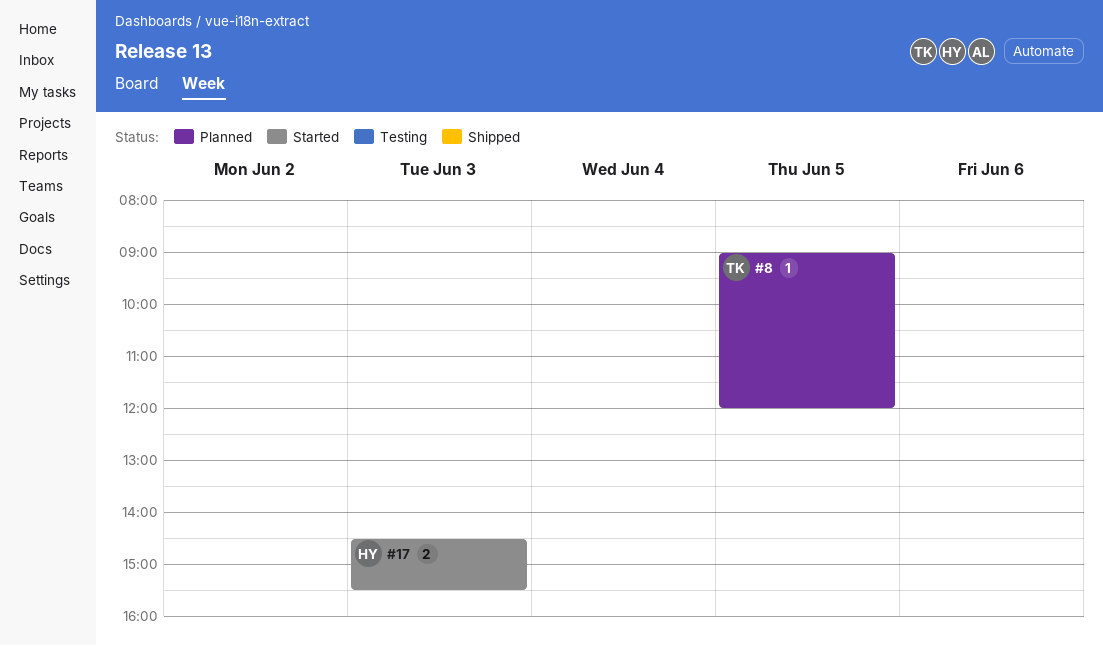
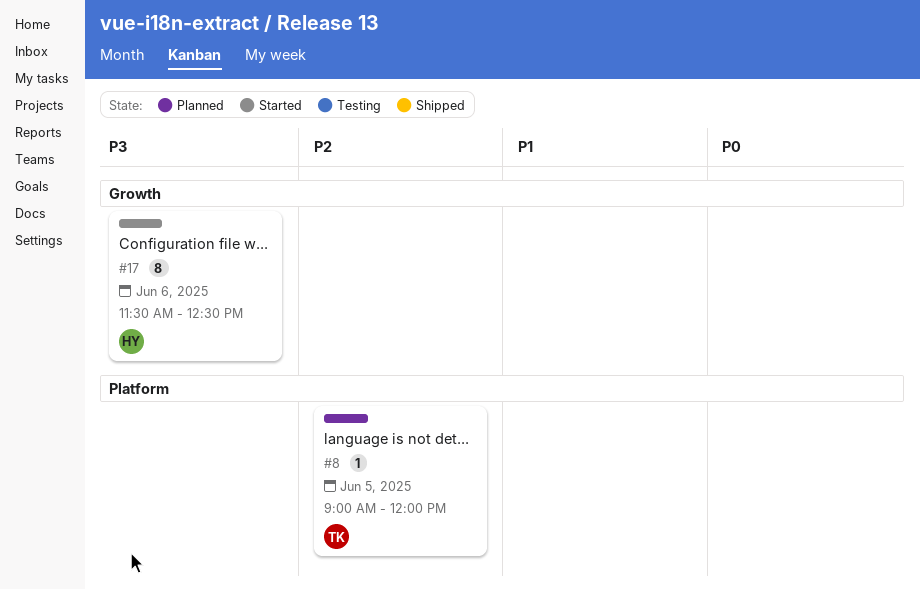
#17, estimate: 2 -> 8
#17, day: Jun 3 -> Jun 6
#17, begins: 14:30 -> 11:30
#17, ends: 15:30 -> 12:30

